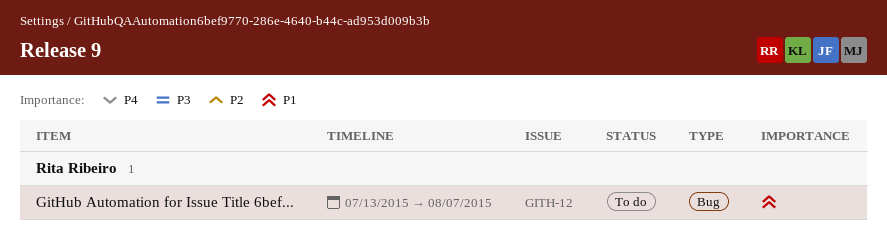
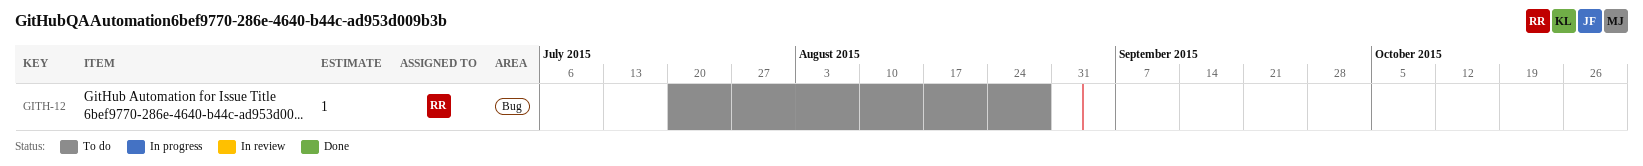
GITH-12, start: Jul 13 -> Jul 20
GITH-12, due: Aug 7 -> Aug 28

